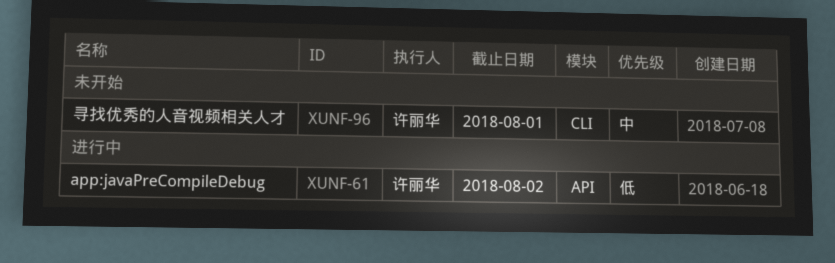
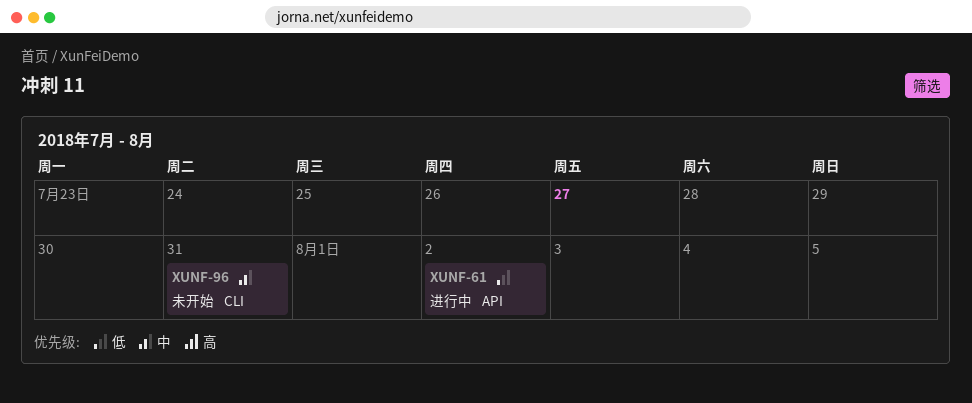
XUNF-96, due: Aug 1 -> Jul 31

